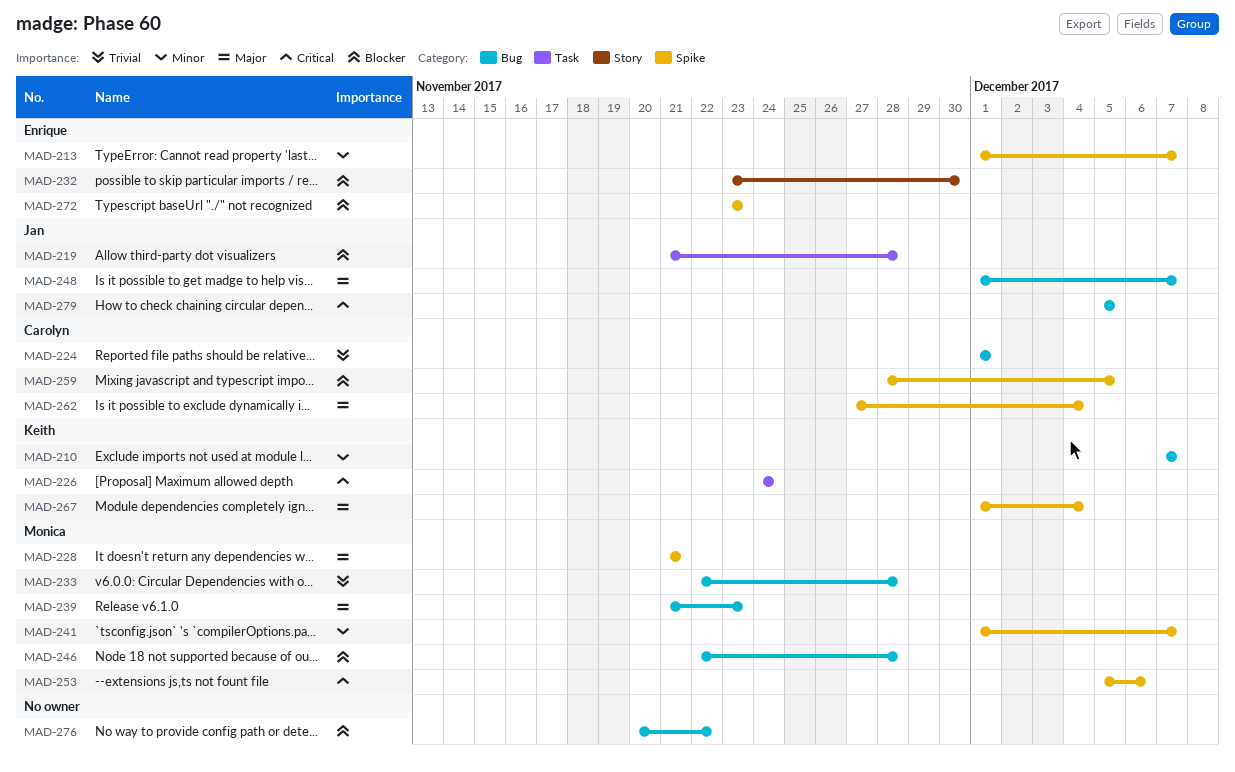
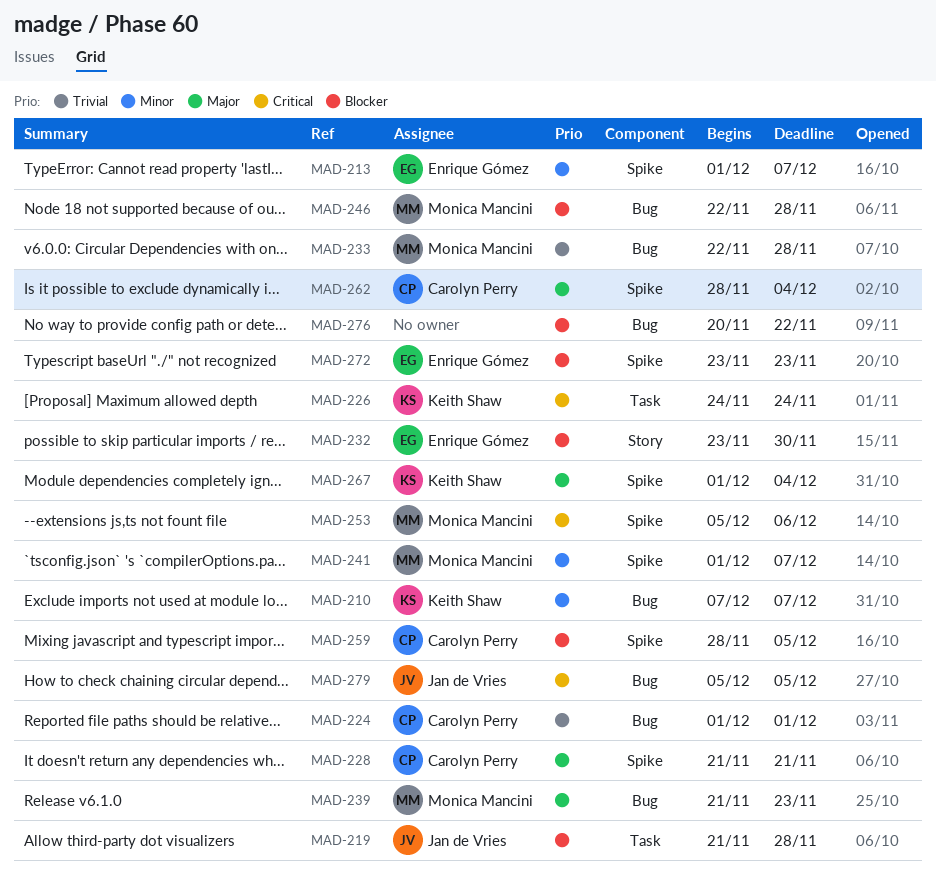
MAD-228, owner: Monica Mancini -> Carolyn Perry
MAD-248: present -> none
MAD-262, start: Nov 27 -> Nov 28

